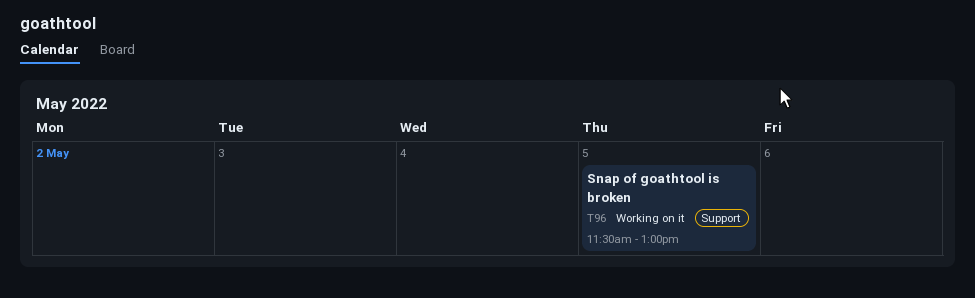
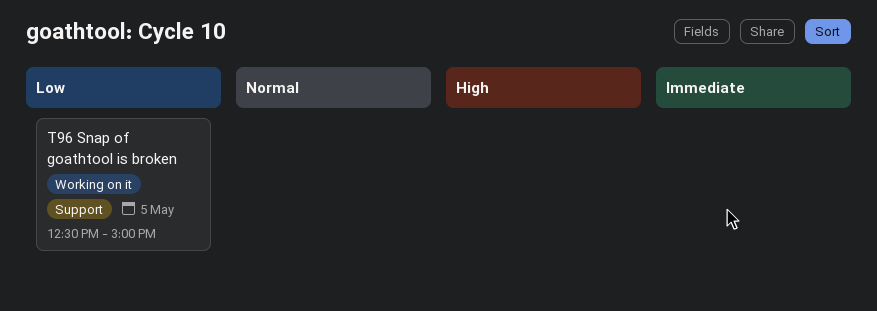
T96, begins: 11:30 -> 12:30
T96, ends: 13:00 -> 15:00

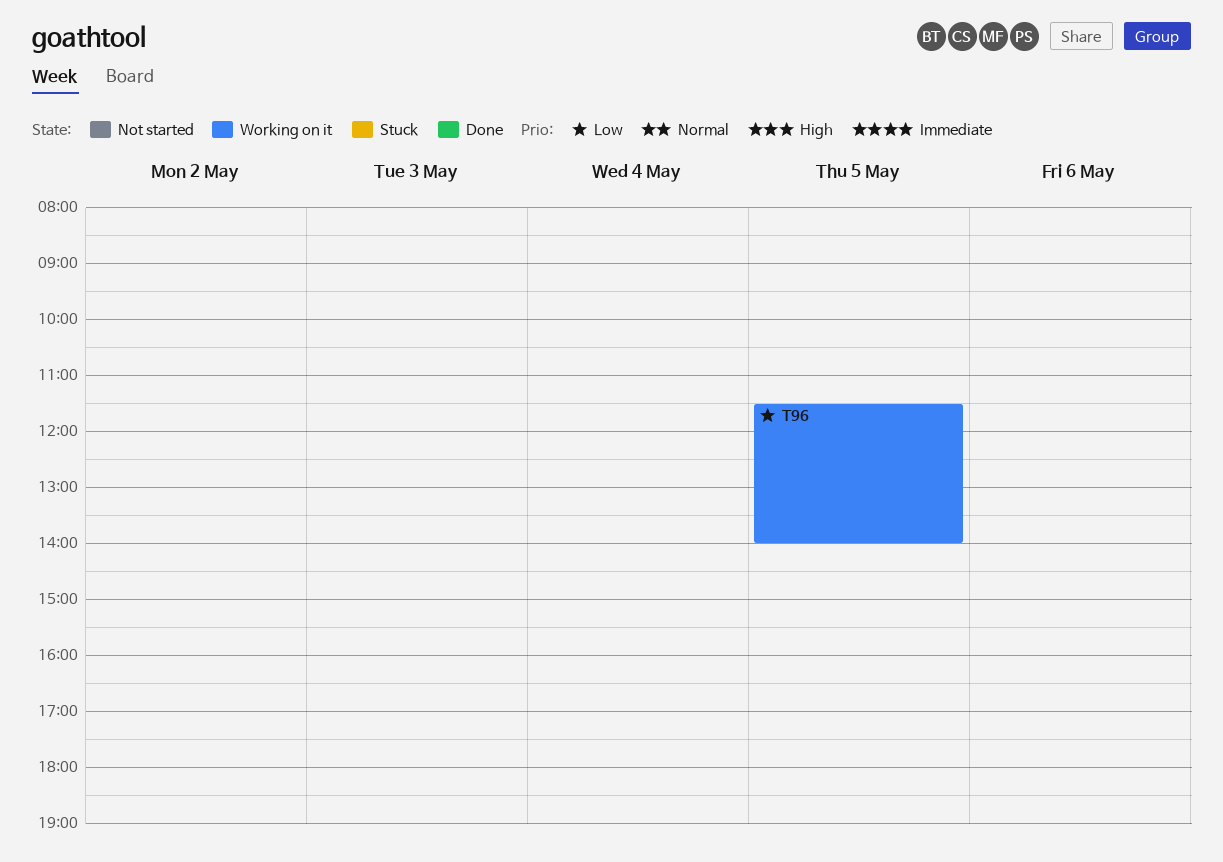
T96, begins: 12:30 -> 11:30
T96, ends: 15:00 -> 14:00

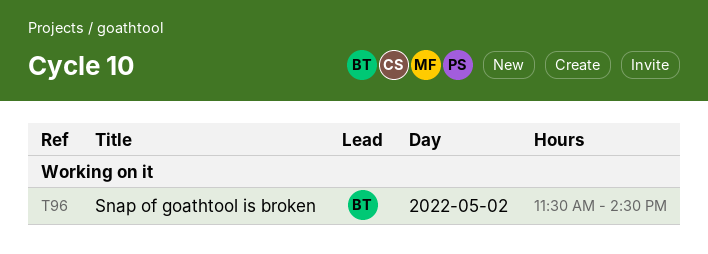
T96, day: May 5 -> May 2
T96, ends: 14:00 -> 14:30

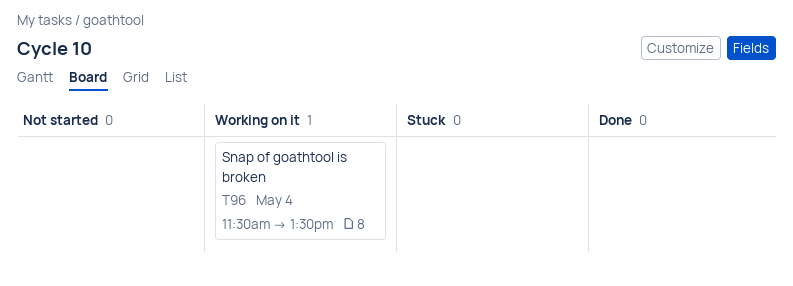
T96, day: May 2 -> May 4
T96, ends: 14:30 -> 13:30

